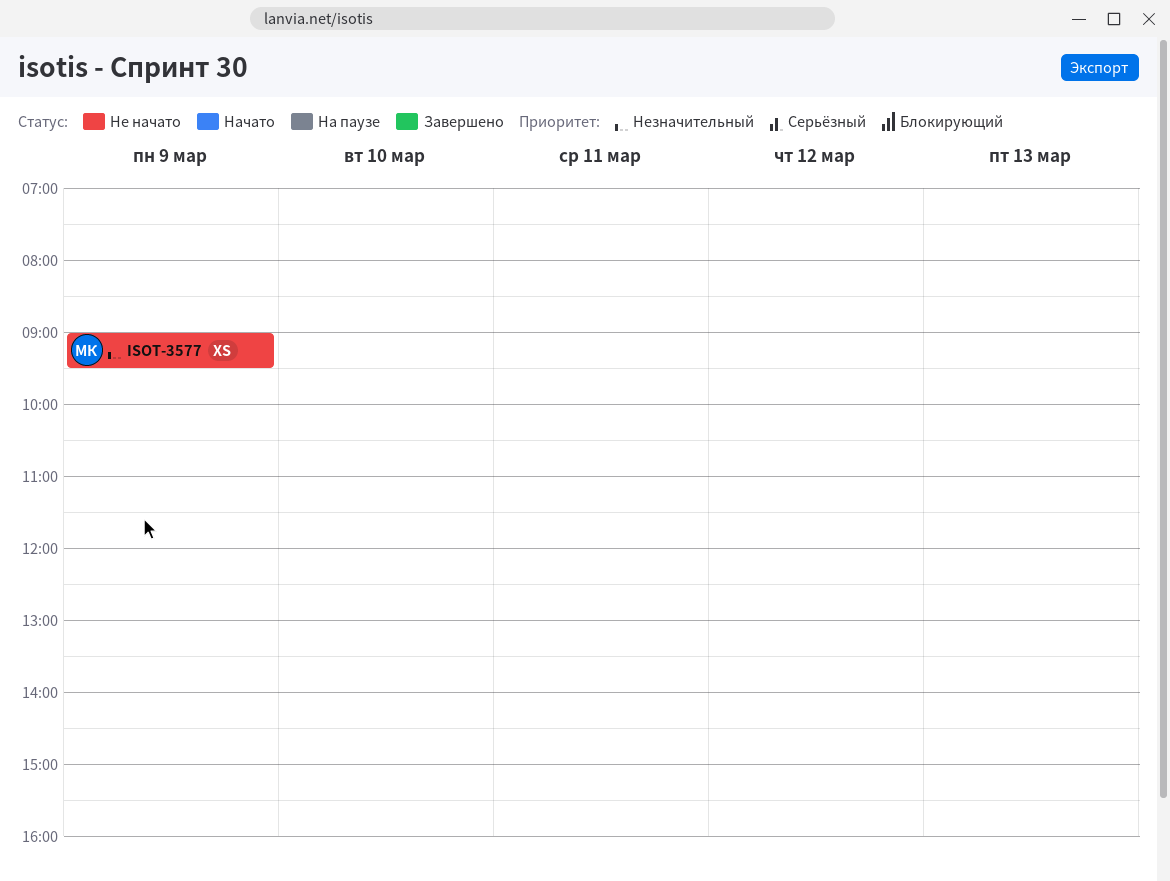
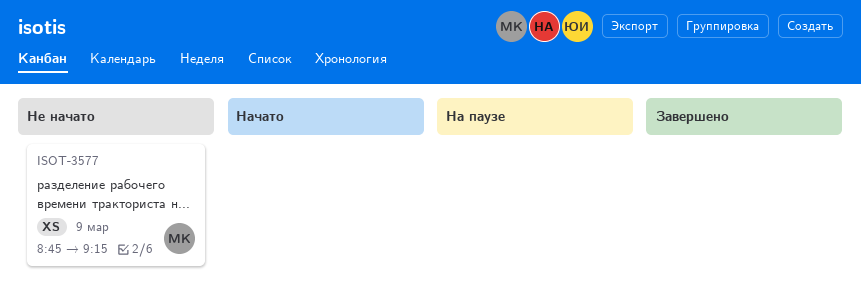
ISOT-3577, begins: 09:00 -> 08:45
ISOT-3577, ends: 09:30 -> 09:15

